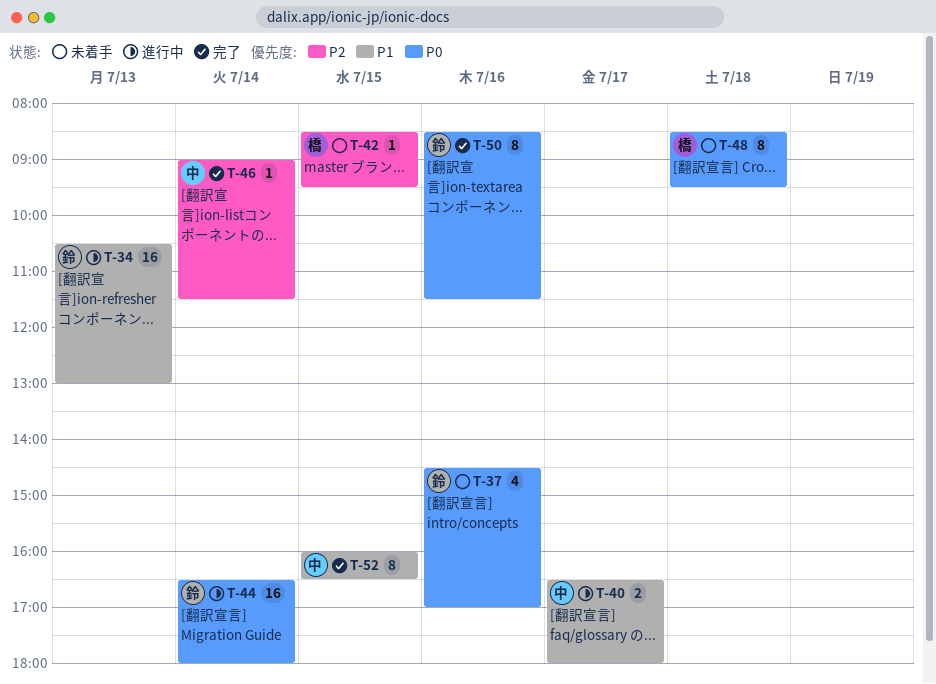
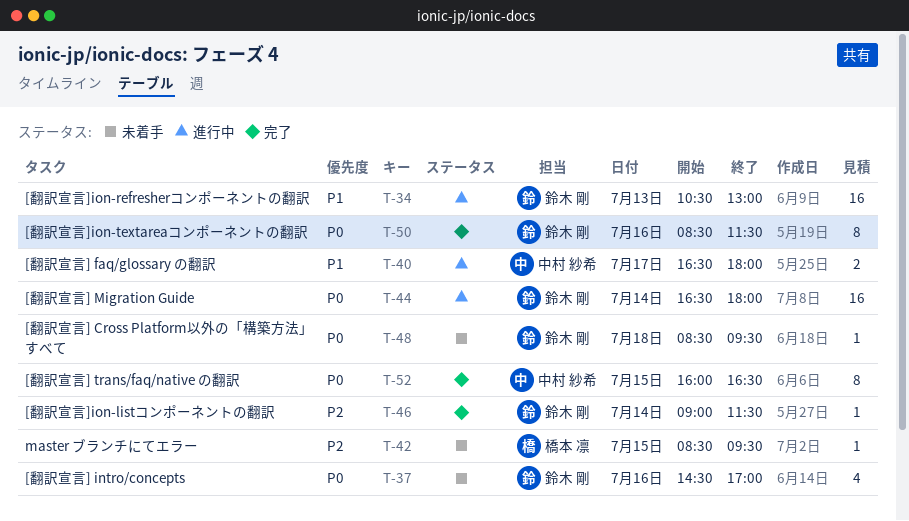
T-46, owner: 中村 紗希 -> 鈴木 剛
T-48, owner: 橋本 凛 -> 鈴木 剛
T-48, estimate: 8 -> 1
T-52, priority: P1 -> P0

